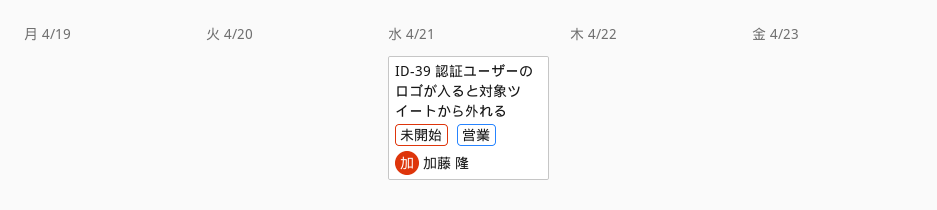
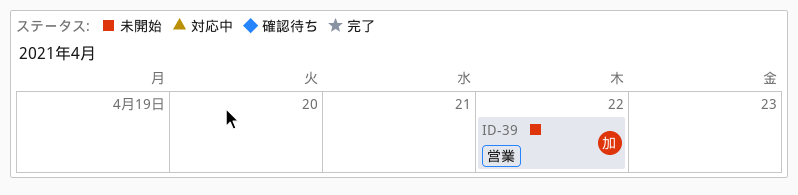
ID-39, due: Apr 21 -> Apr 22

